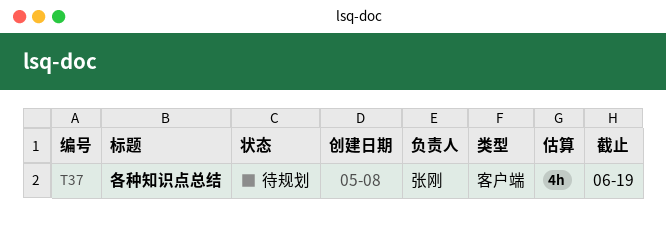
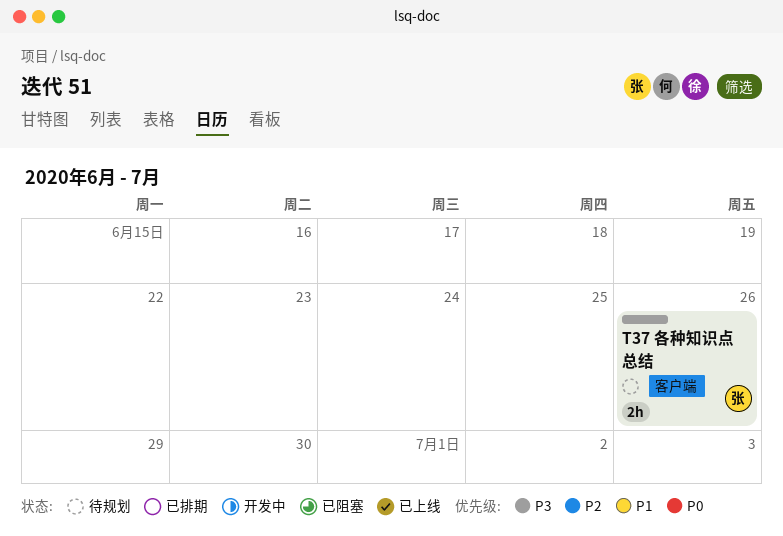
T37, estimate: 4h -> 2h
T37, due: Jun 19 -> Jun 26

